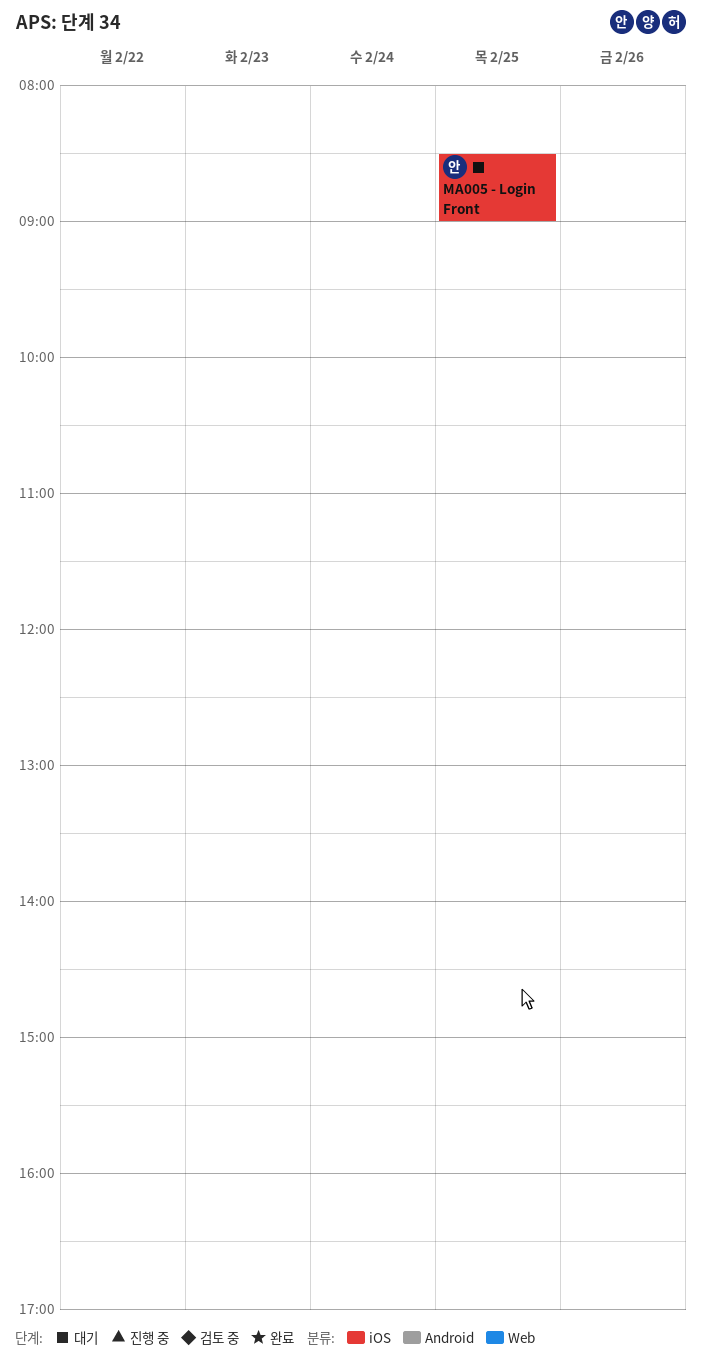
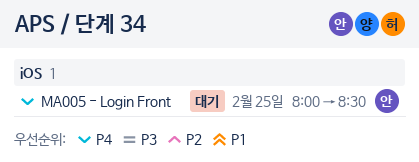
MA005 - Login Front, begins: 08:30 -> 08:00
MA005 - Login Front, ends: 09:00 -> 08:30

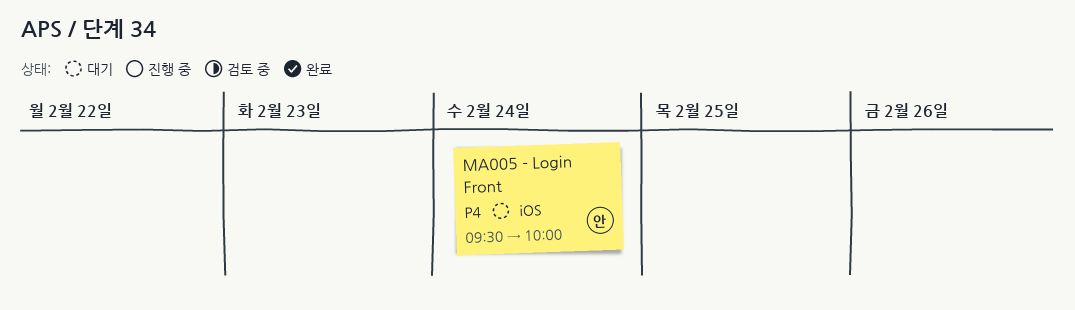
MA005 - Login Front, day: Feb 25 -> Feb 24
MA005 - Login Front, begins: 08:00 -> 09:30
MA005 - Login Front, ends: 08:30 -> 10:00

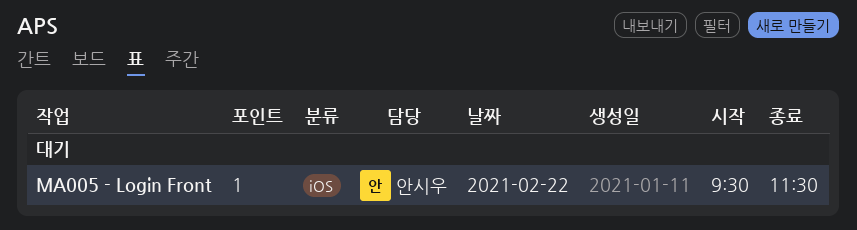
MA005 - Login Front, day: Feb 24 -> Feb 22
MA005 - Login Front, ends: 10:00 -> 11:30

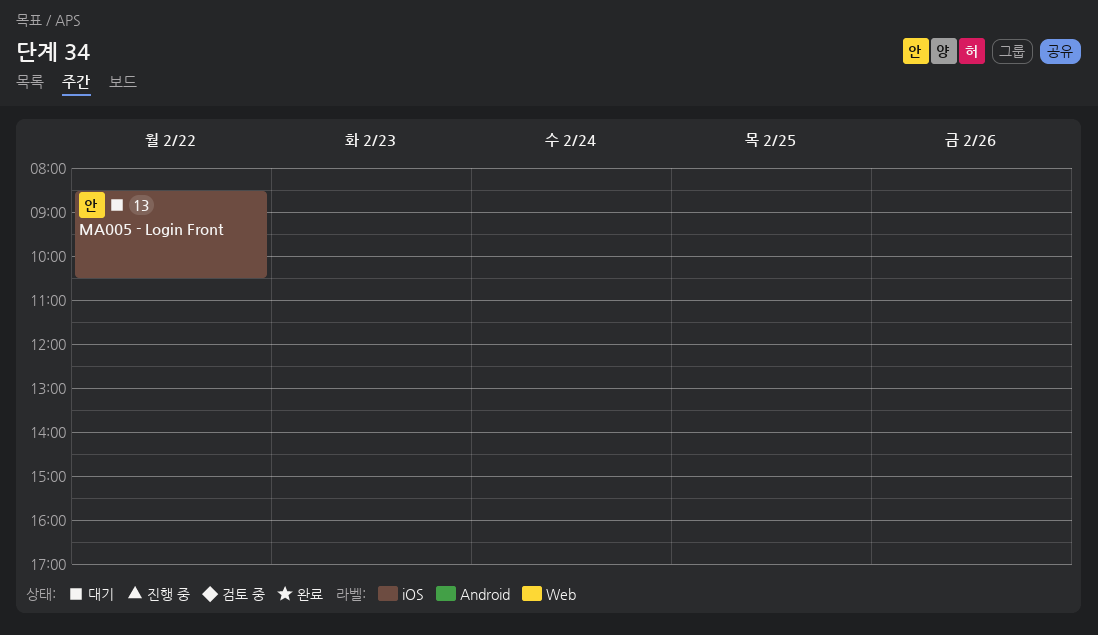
MA005 - Login Front, estimate: 1 -> 13
MA005 - Login Front, begins: 09:30 -> 08:30
MA005 - Login Front, ends: 11:30 -> 10:30

